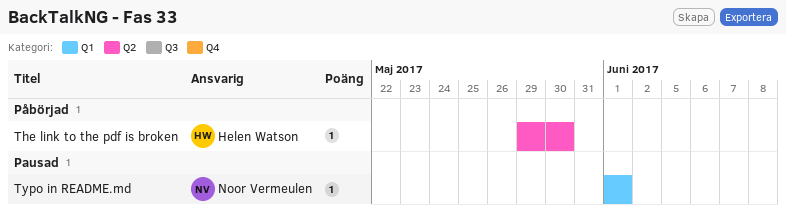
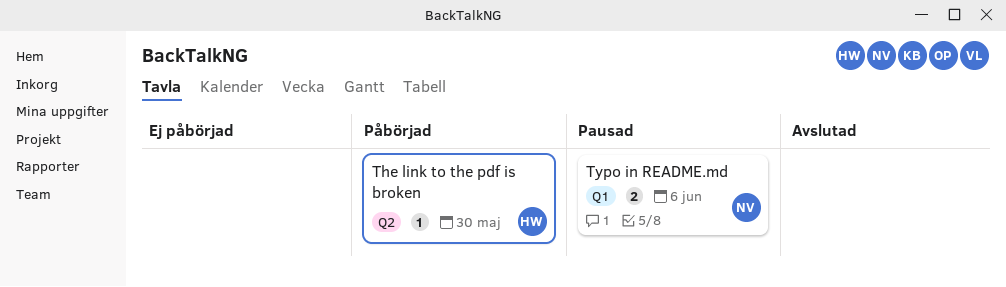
Typo in README.md, estimate: 1 -> 2
Typo in README.md, due: Jun 1 -> Jun 6

